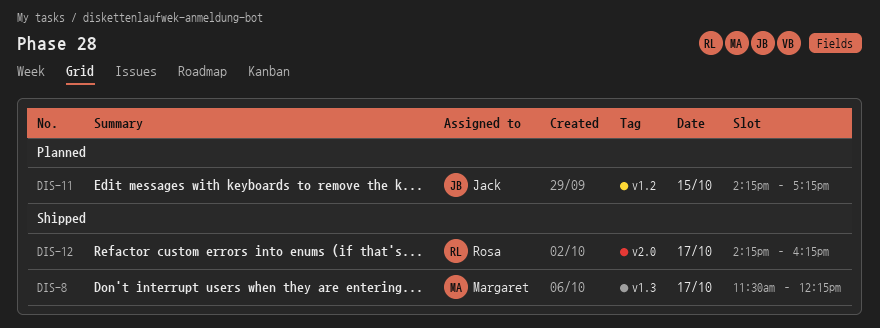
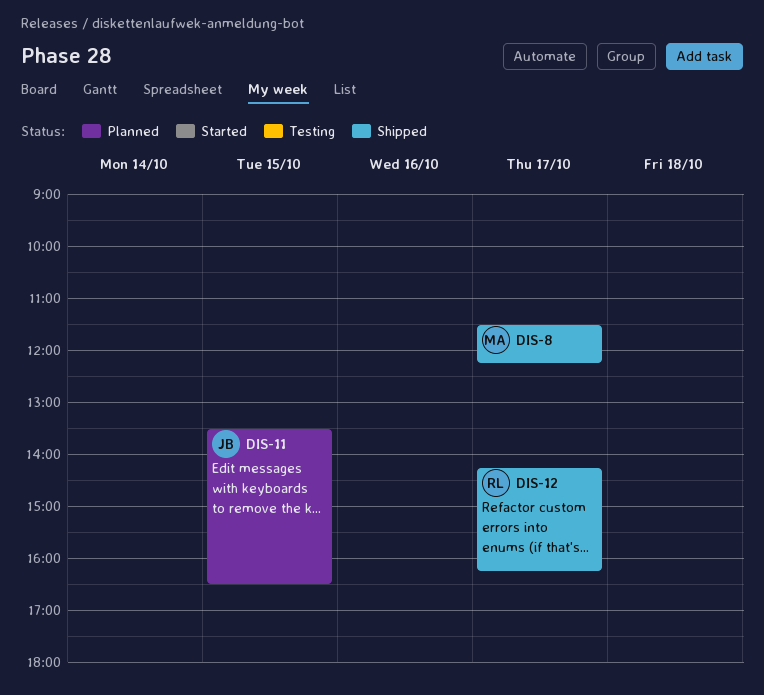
DIS-11, begins: 14:15 -> 13:30
DIS-11, ends: 17:15 -> 16:30

